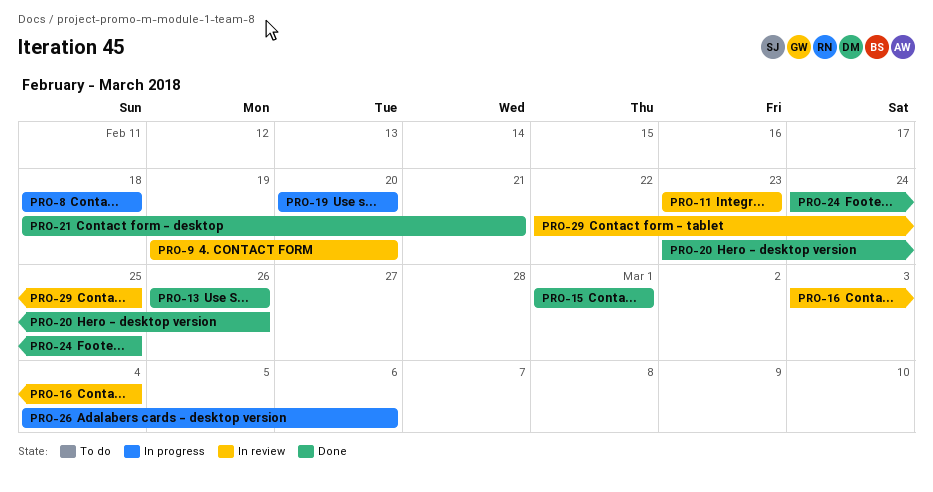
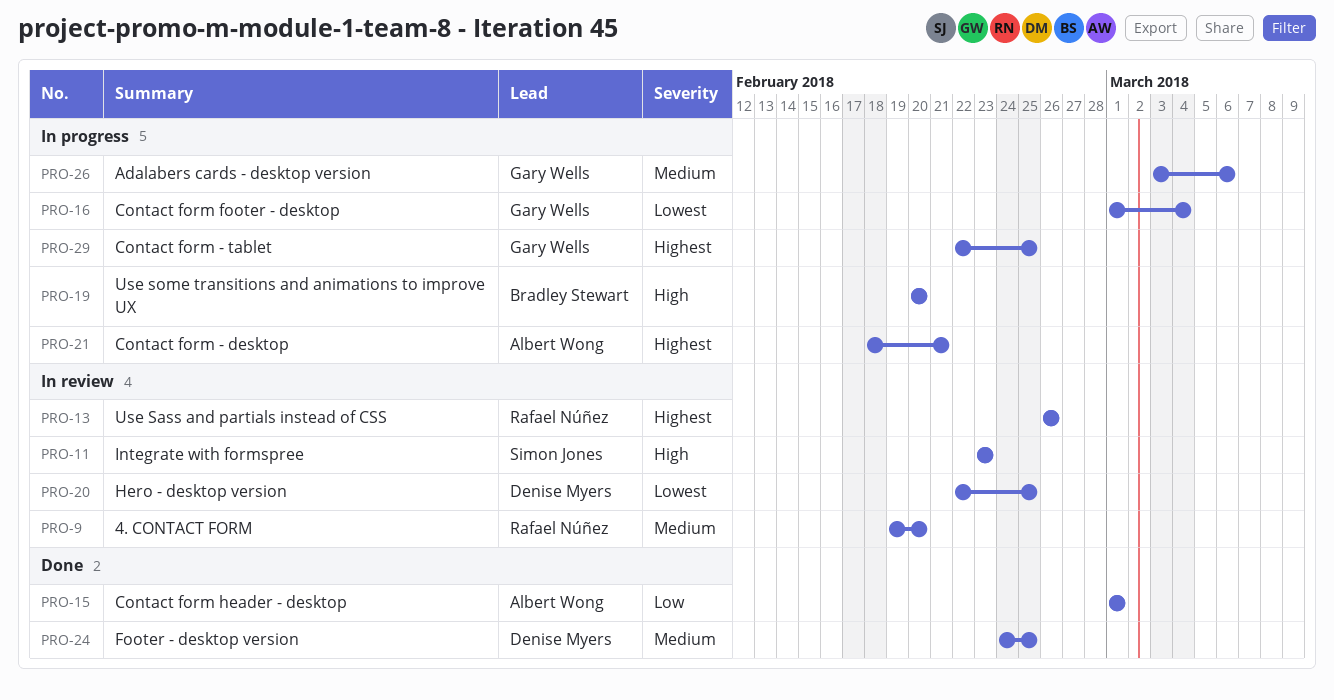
PRO-8: present -> none
PRO-13, status: Done -> In review
PRO-16, status: In review -> In progress
PRO-16, start: Mar 3 -> Mar 1
PRO-20, status: Done -> In review
PRO-20, start: Feb 23 -> Feb 22
PRO-20, due: Feb 26 -> Feb 25
PRO-21, status: Done -> In progress
PRO-26, start: Mar 4 -> Mar 3
PRO-29, status: In review -> In progress

